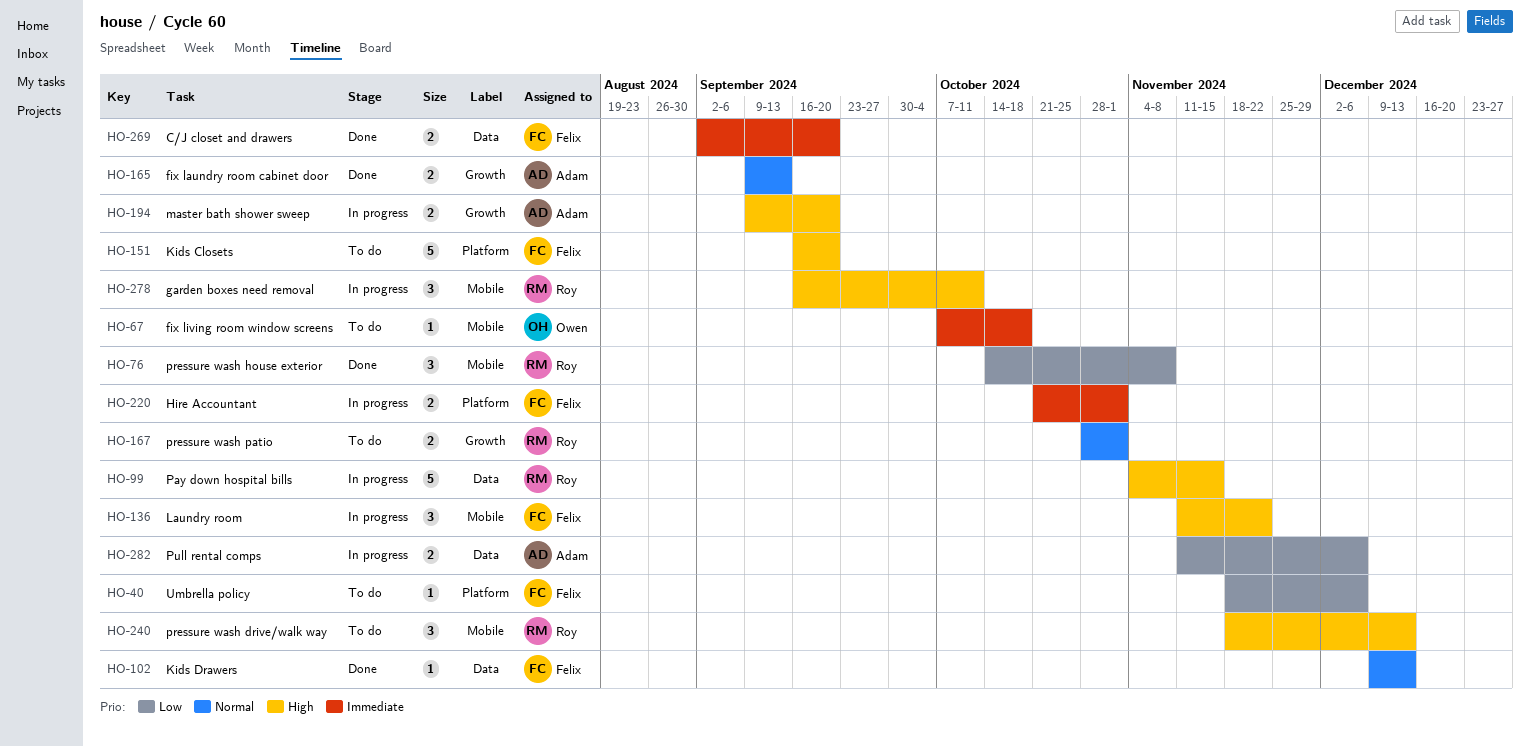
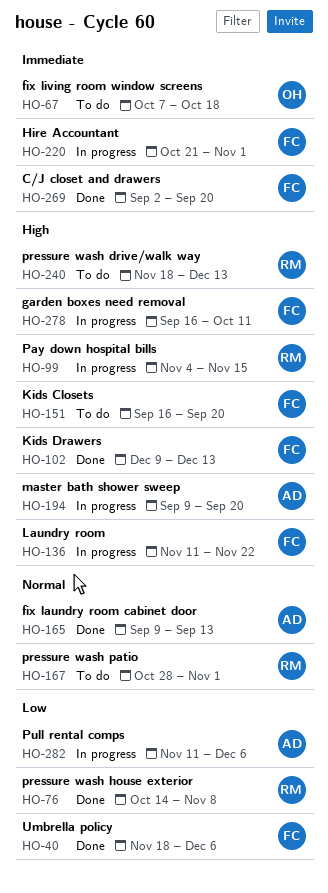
HO-40, status: To do -> Done
HO-102, priority: Normal -> High
HO-278, owner: Roy -> Felix

